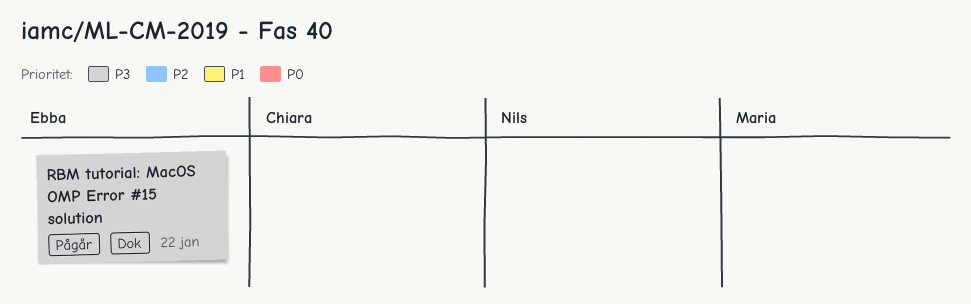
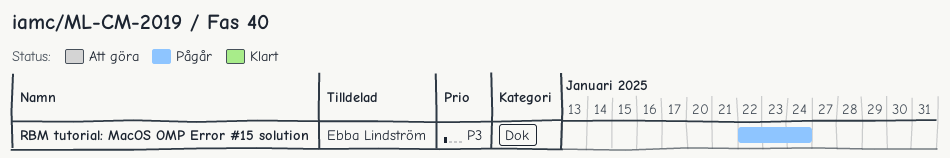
RBM tutorial: MacOS OMP Error #15 solution, due: Jan 22 -> Jan 24

